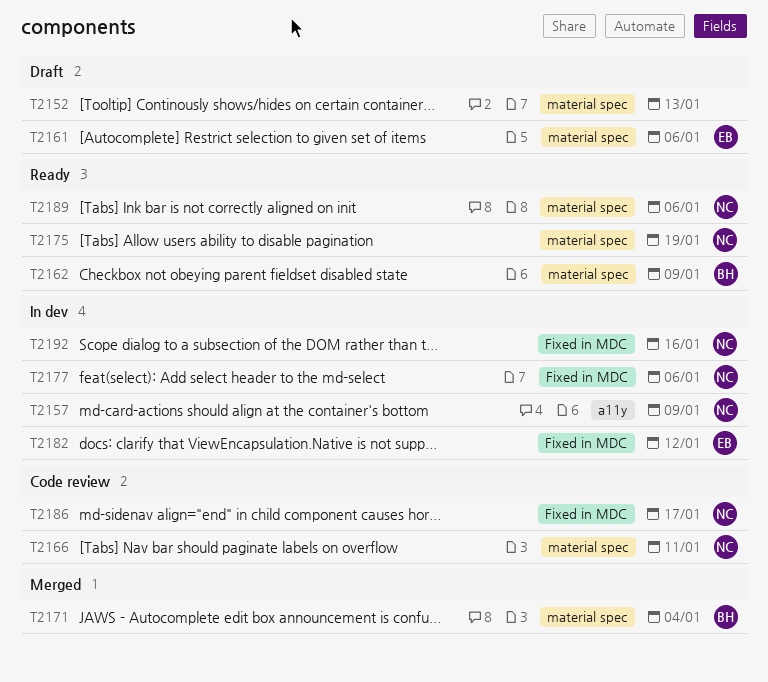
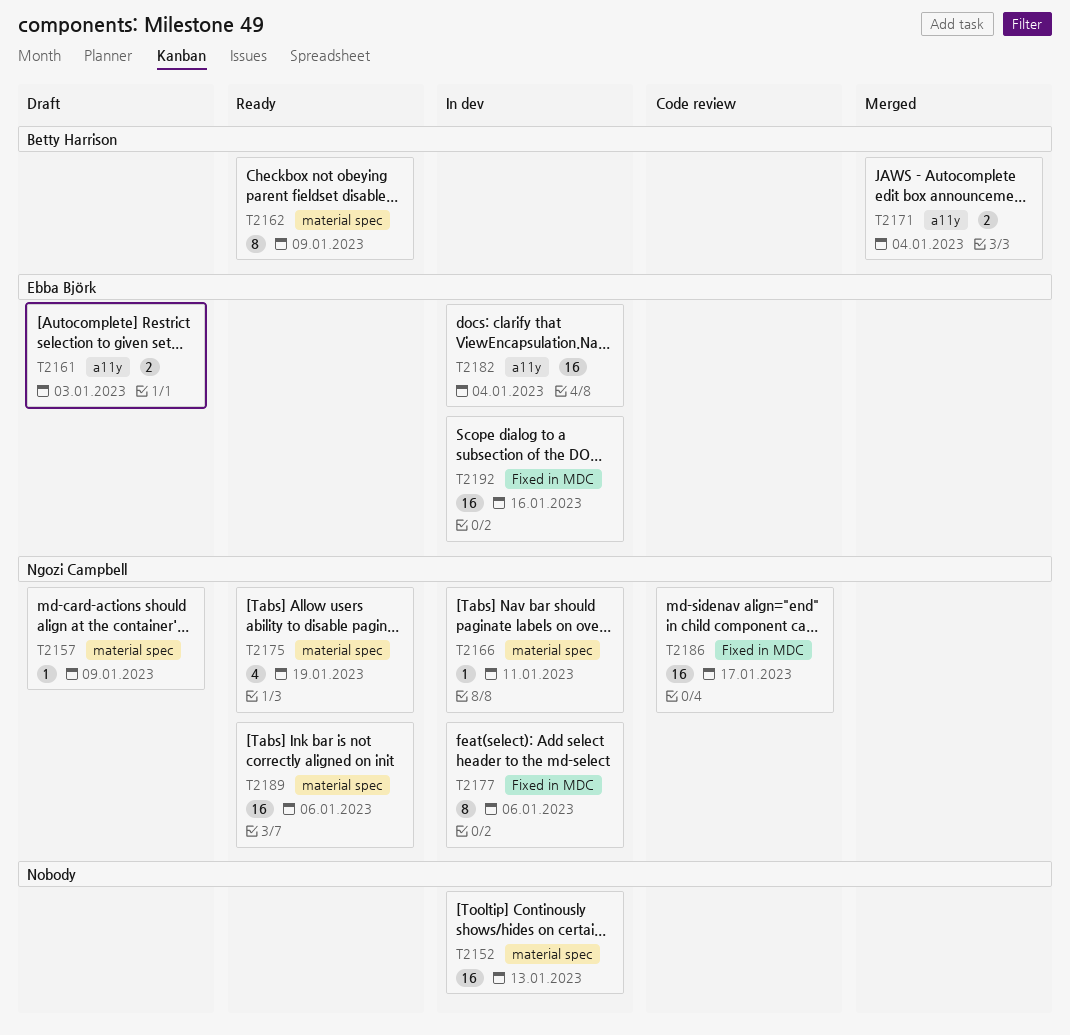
T2152, status: Draft -> In dev
T2157, status: In dev -> Draft
T2157, label: a11y -> material spec
T2161, label: material spec -> a11y
T2161, due: Jan 6 -> Jan 3
T2166, status: Code review -> In dev
T2171, label: material spec -> a11y
T2182, label: Fixed in MDC -> a11y
T2182, due: Jan 12 -> Jan 4
T2192, owner: Ngozi Campbell -> Ebba Björk

